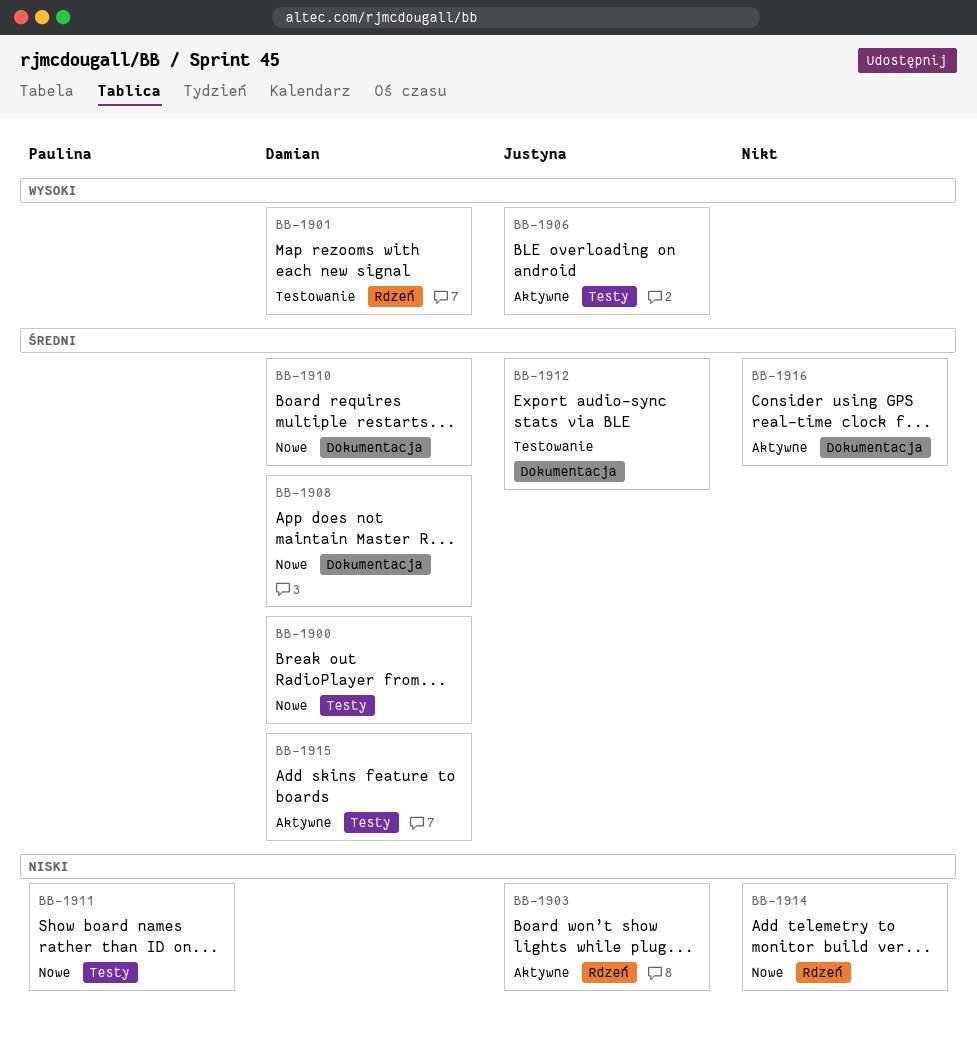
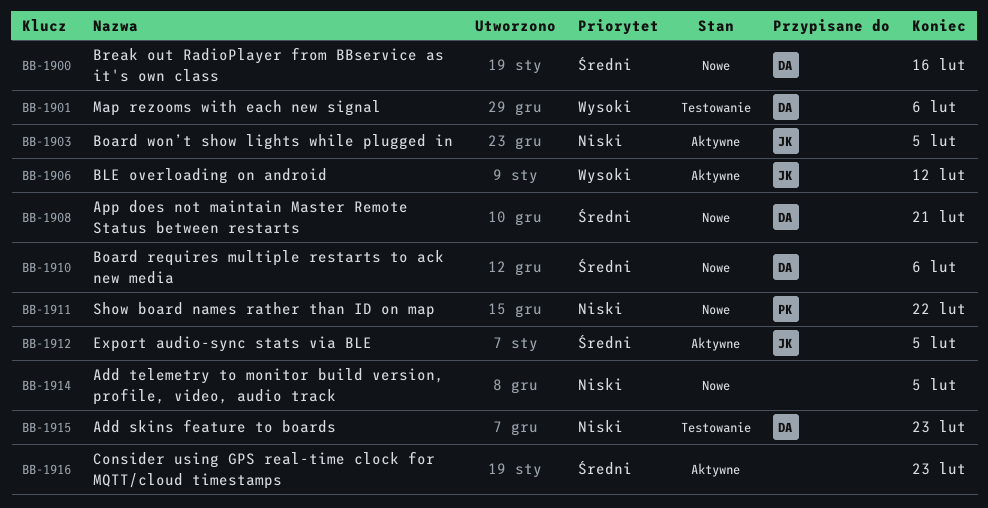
BB-1912, status: Testowanie -> Aktywne
BB-1915, status: Aktywne -> Testowanie
BB-1915, priority: Średni -> Niski

